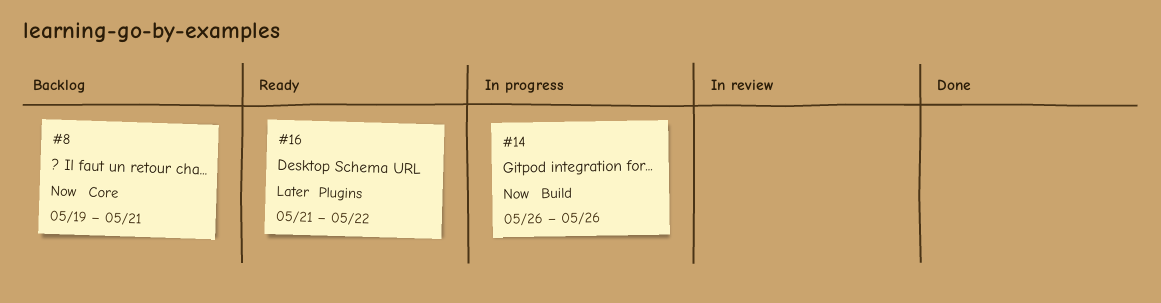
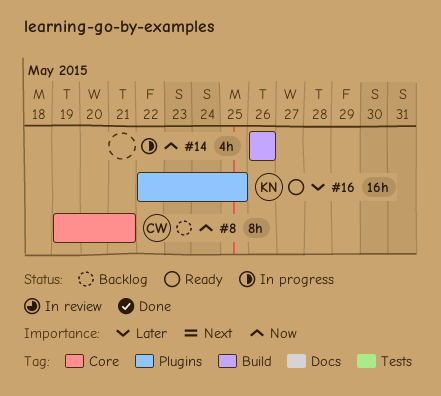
#16, start: May 21 -> May 22
#16, due: May 22 -> May 25

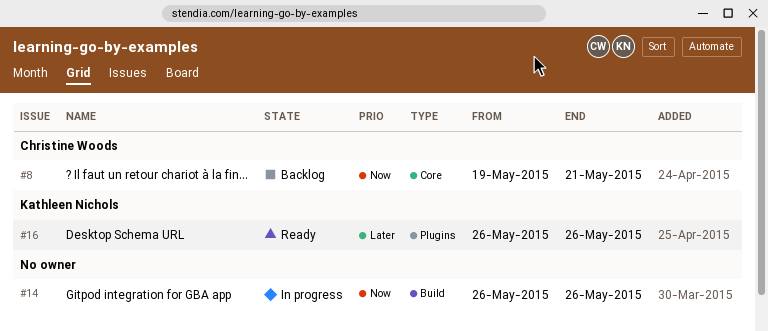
#16, start: May 22 -> May 26
#16, due: May 25 -> May 26

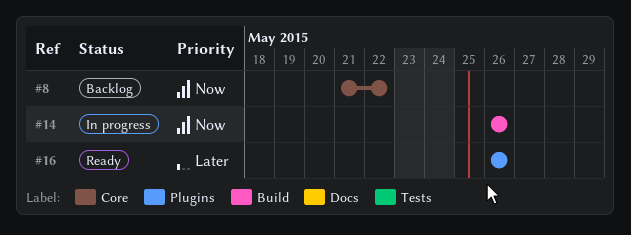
#8, start: May 19 -> May 21
#8, due: May 21 -> May 22

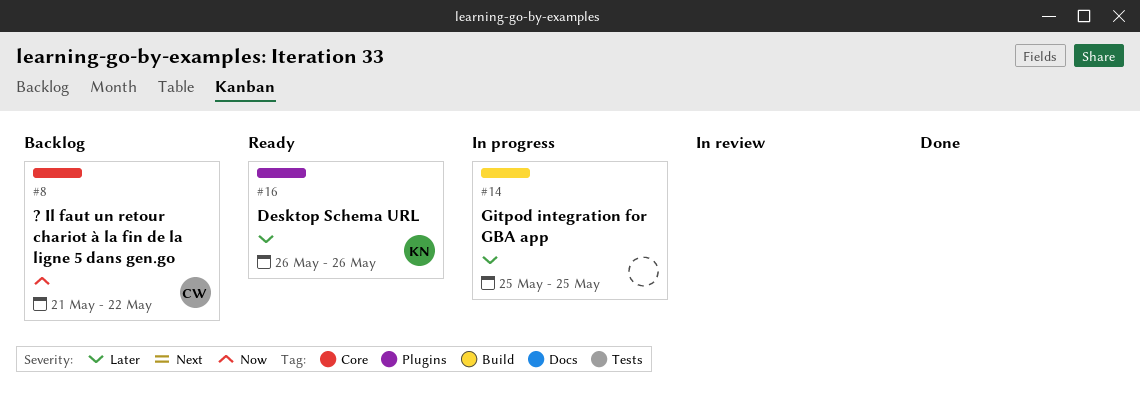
#14, priority: Now -> Later
#14, start: May 26 -> May 25
#14, due: May 26 -> May 25

